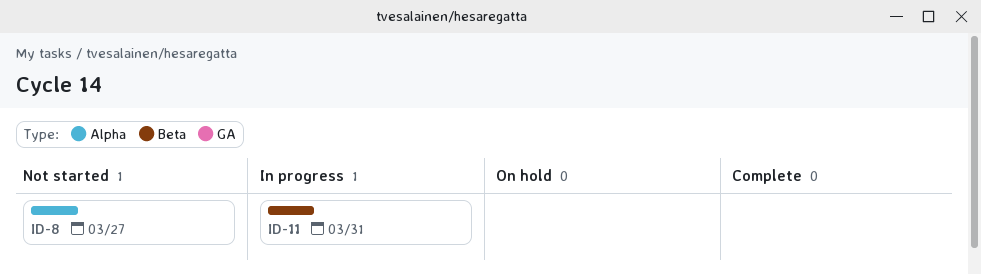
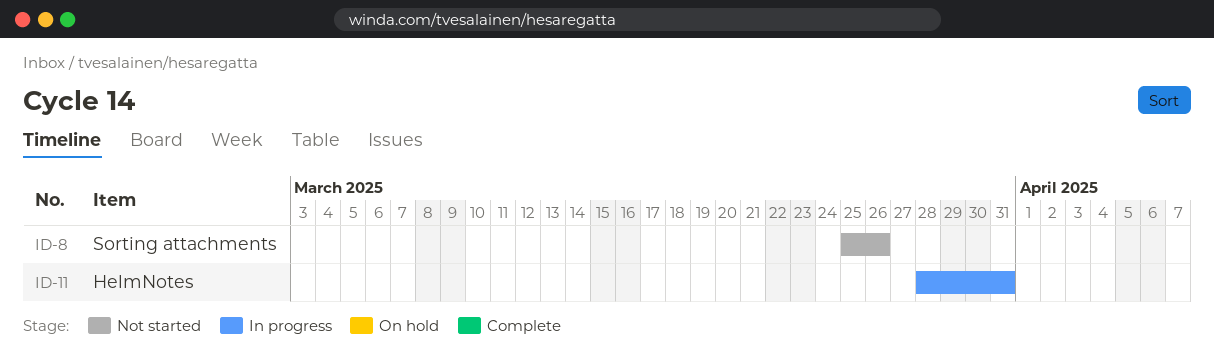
ID-8, due: Mar 27 -> Mar 26

